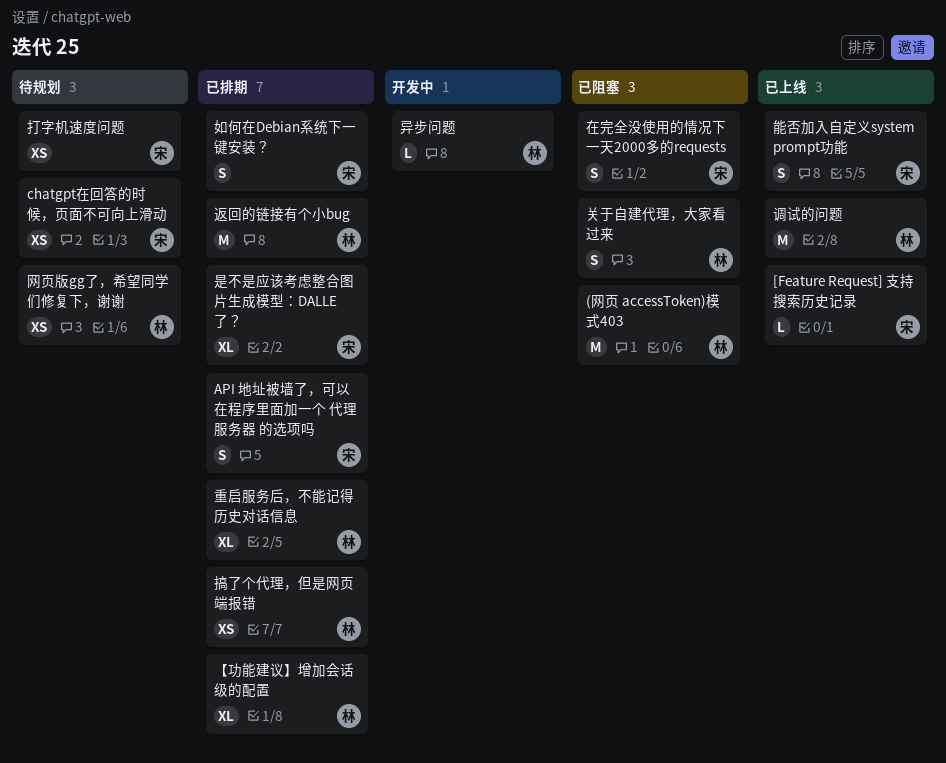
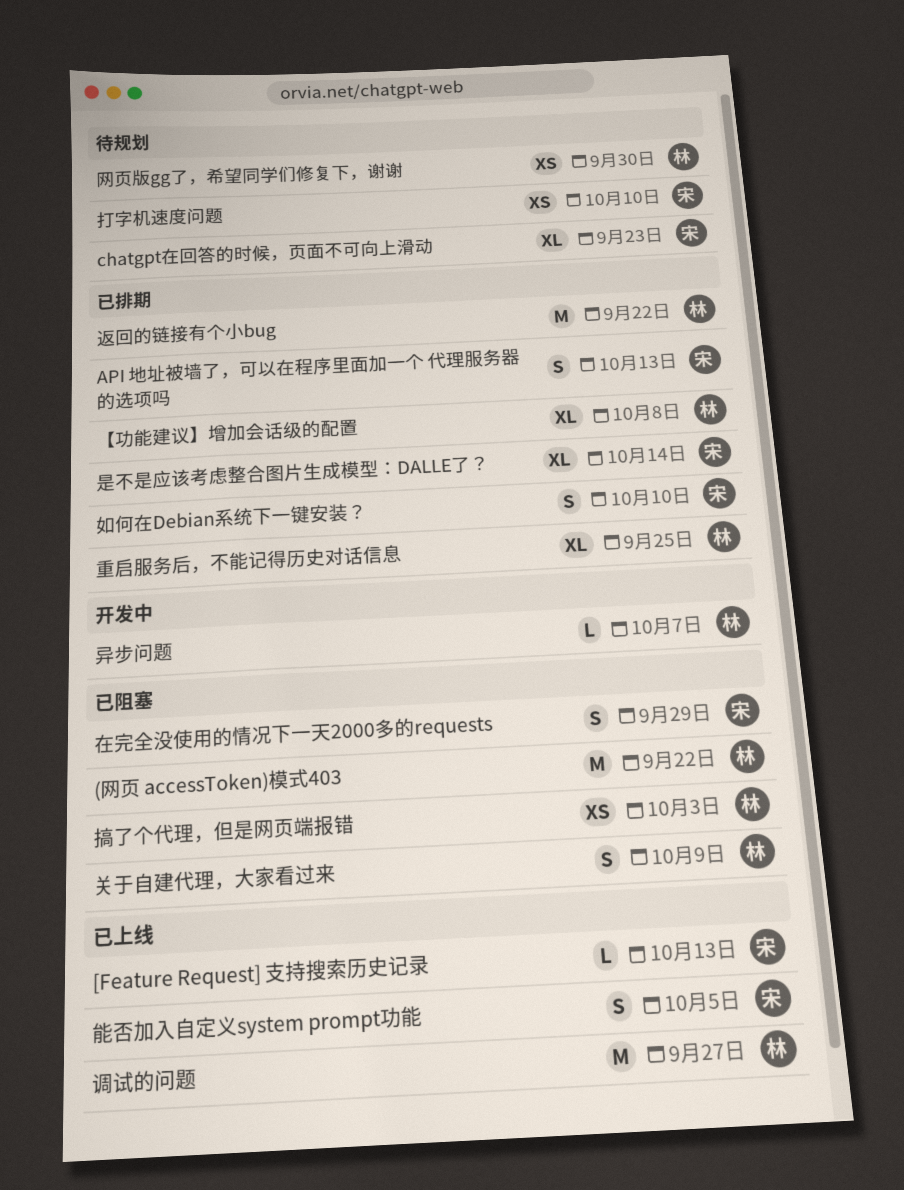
chatgpt在回答的时候，页面不可向上滑动, estimate: XS -> XL
搞了个代理，但是网页端报错, status: 已排期 -> 已阻塞

